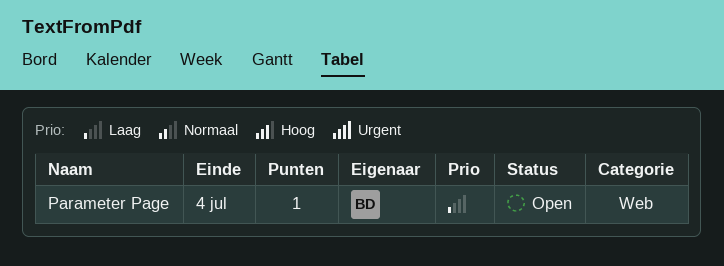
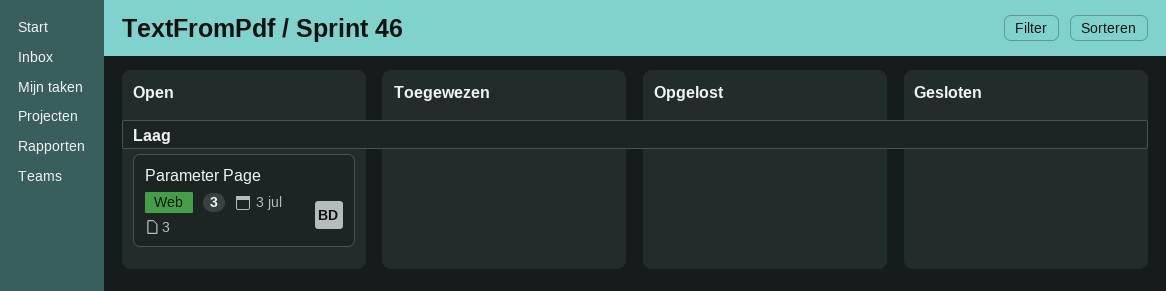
Parameter Page, estimate: 1 -> 3
Parameter Page, due: Jul 4 -> Jul 3

